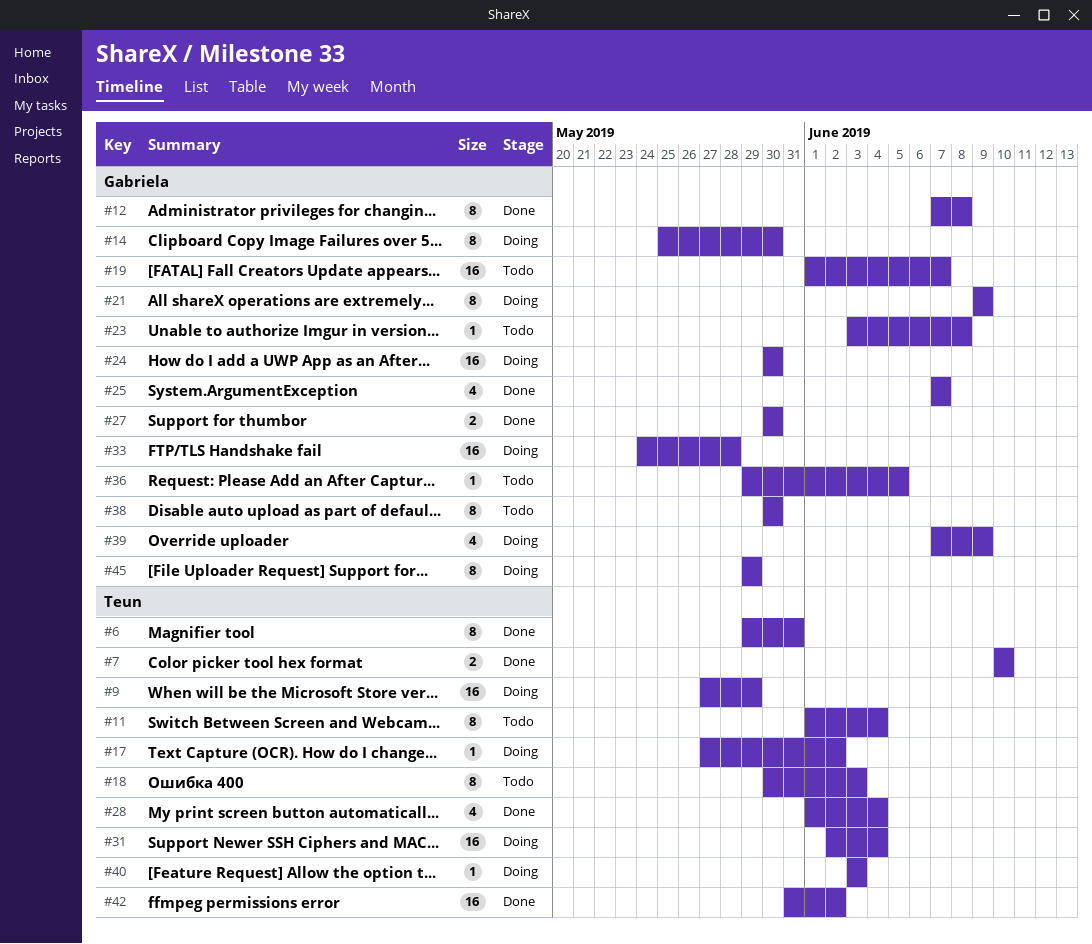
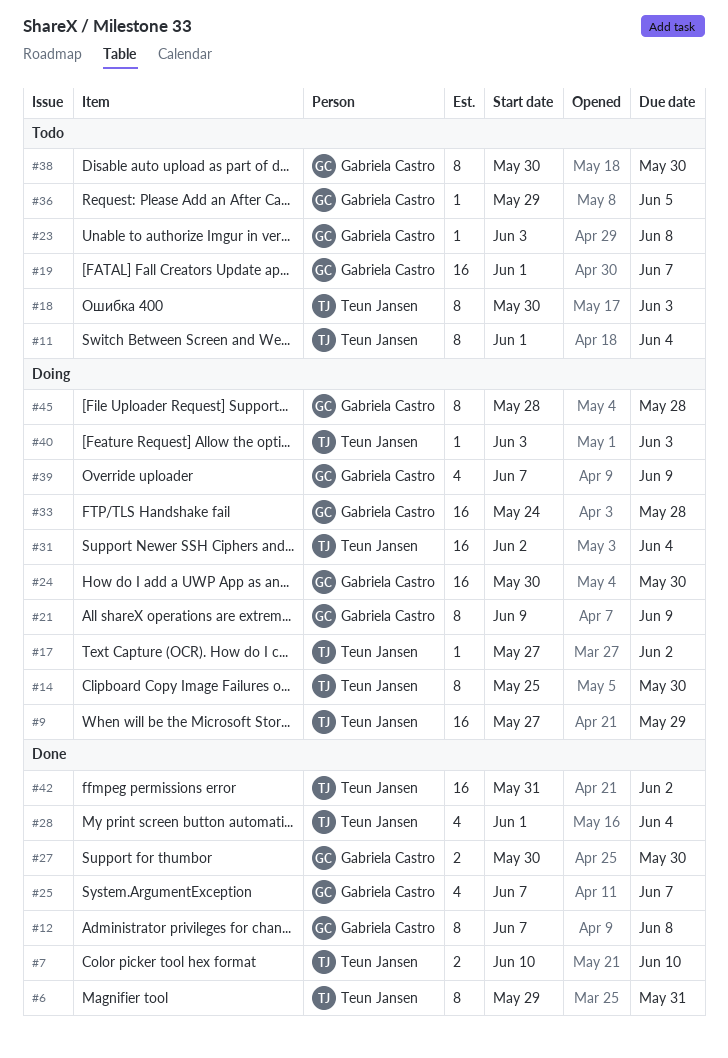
#14, owner: Gabriela Castro -> Teun Jansen
#45, start: May 29 -> May 28
#45, due: May 29 -> May 28

